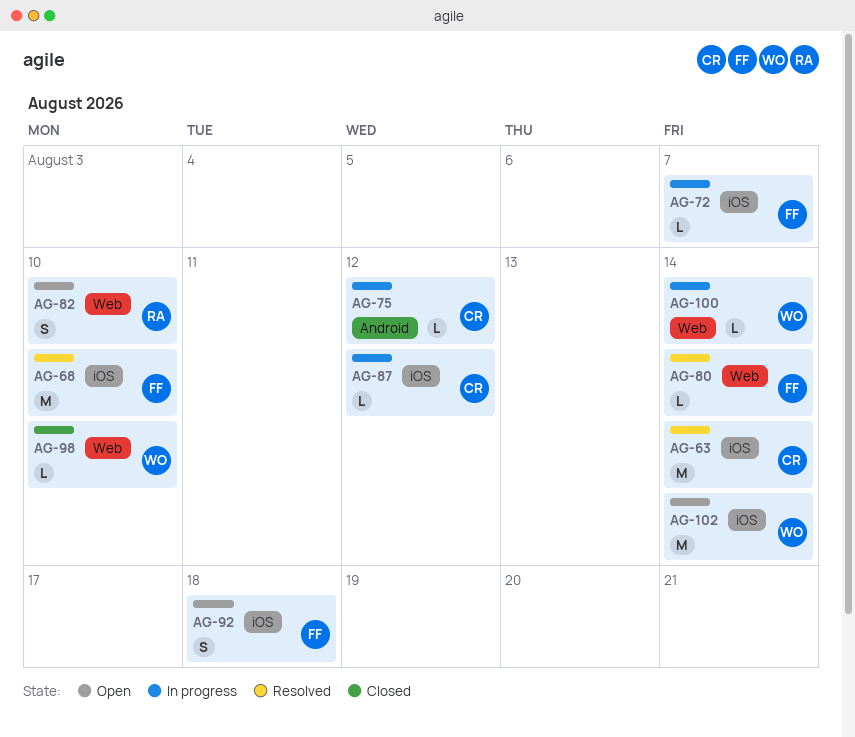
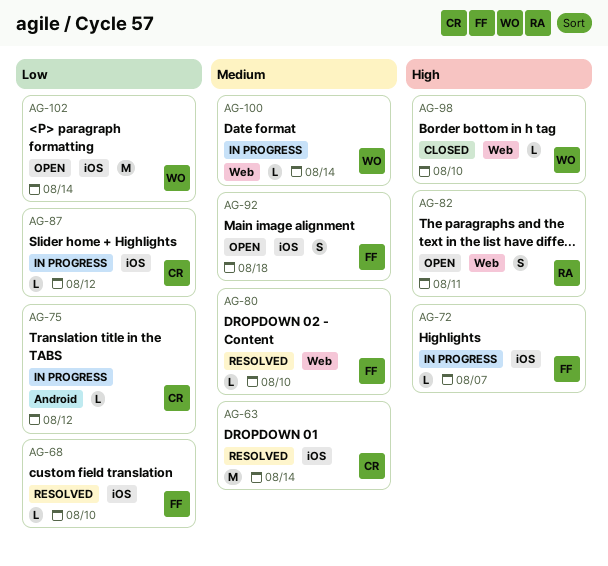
AG-68, estimate: M -> L
AG-80, due: Aug 14 -> Aug 10
AG-82, due: Aug 10 -> Aug 11

